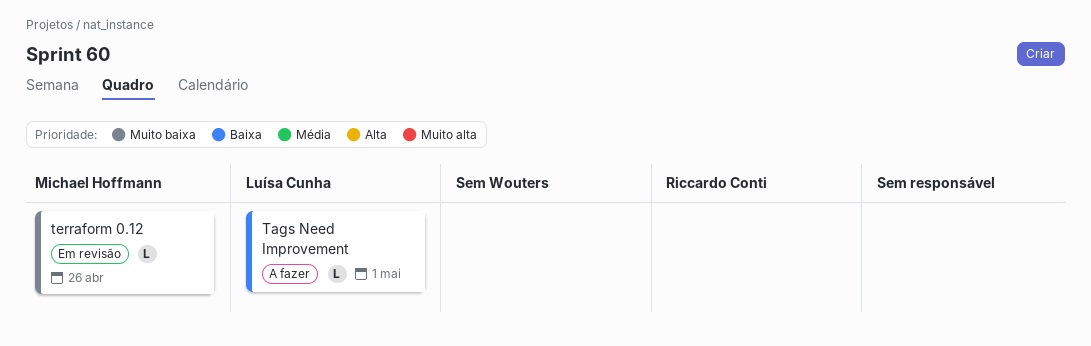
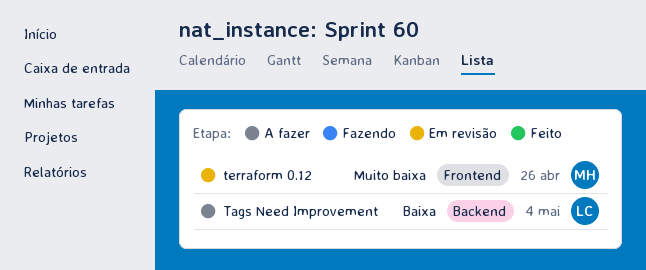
Tags Need Improvement, due: May 1 -> May 4

